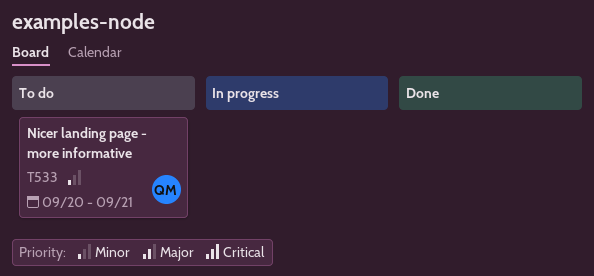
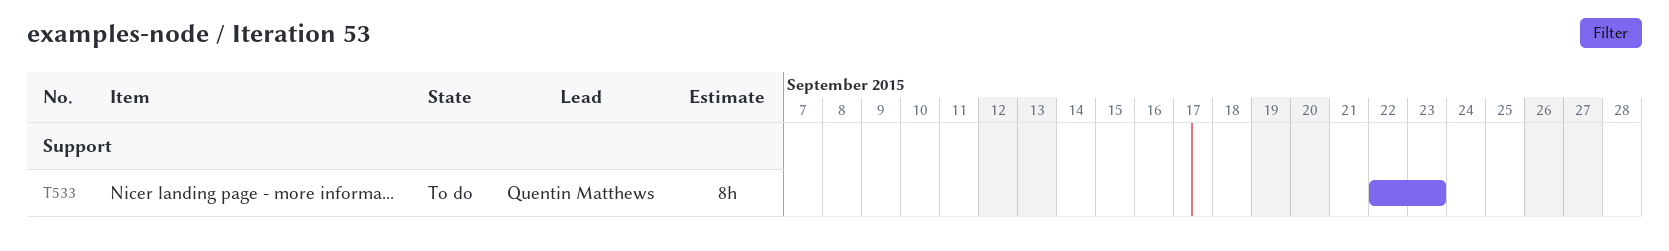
T533, start: Sep 20 -> Sep 22
T533, due: Sep 21 -> Sep 23

